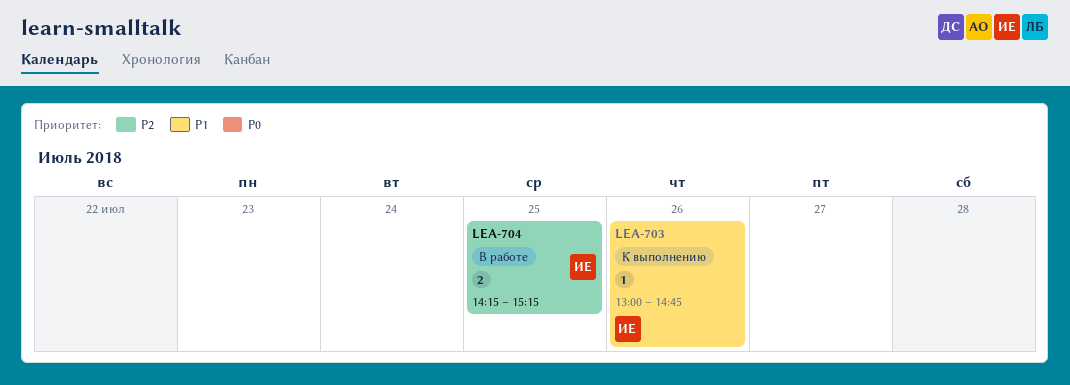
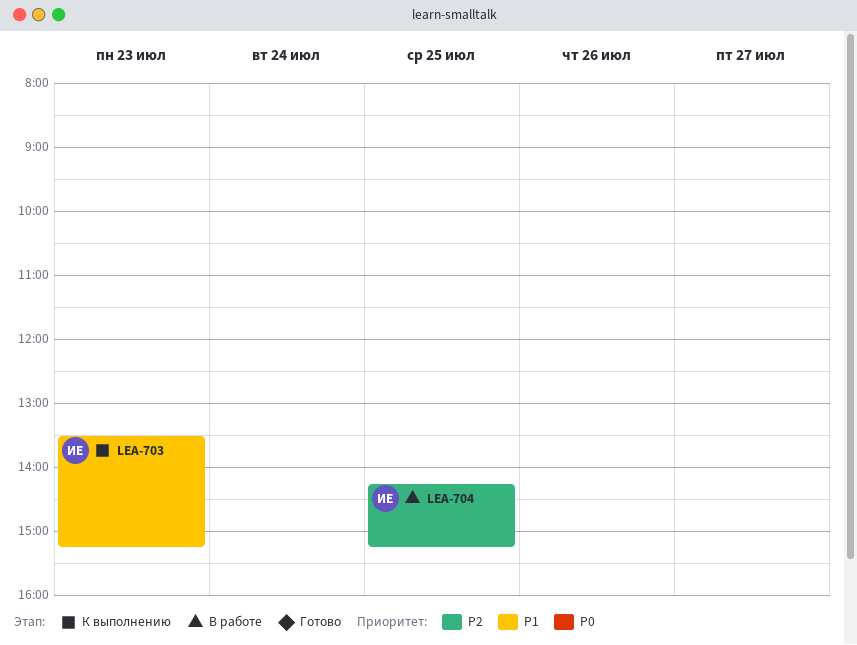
LEA-703, day: Jul 26 -> Jul 23
LEA-703, begins: 13:00 -> 13:30
LEA-703, ends: 14:45 -> 15:15

